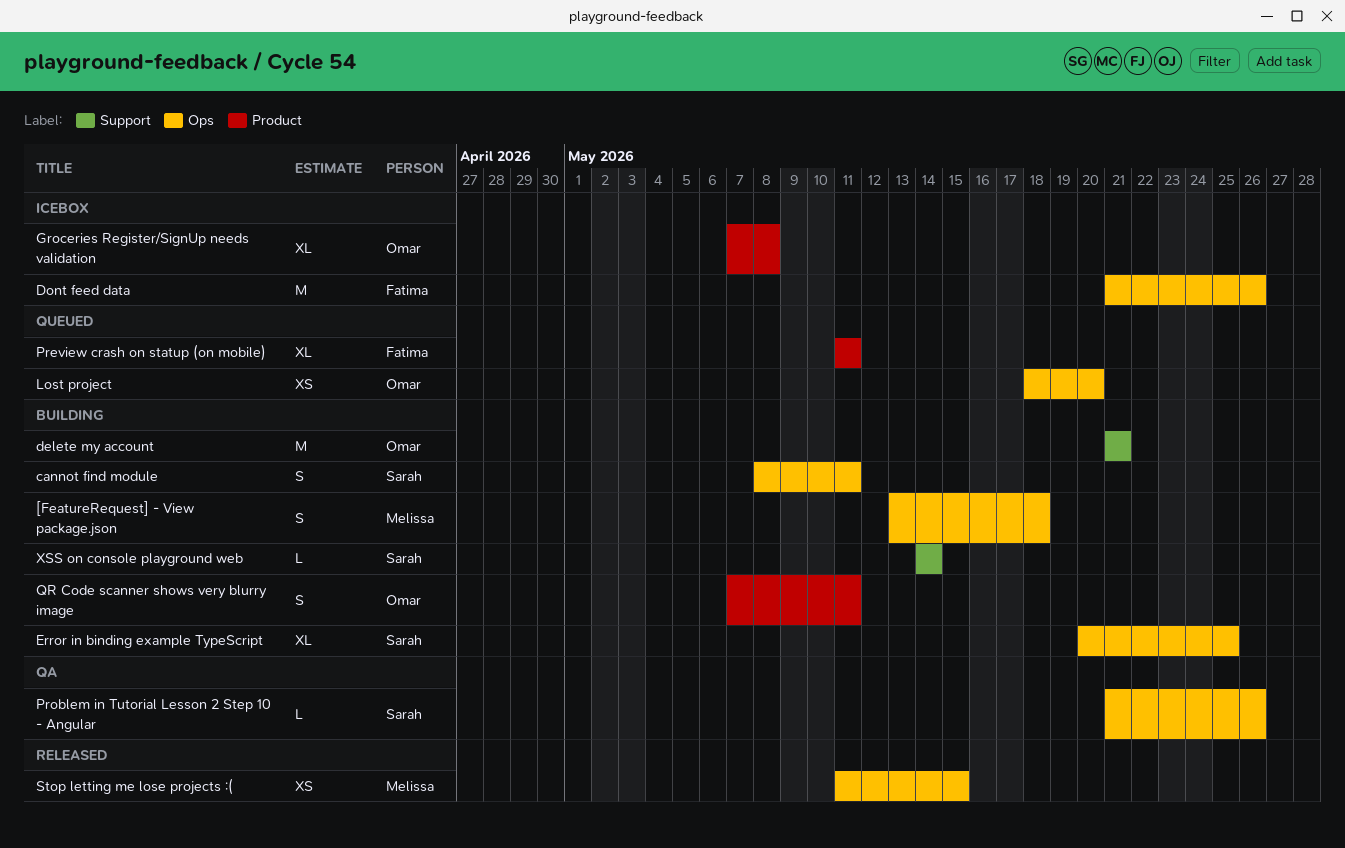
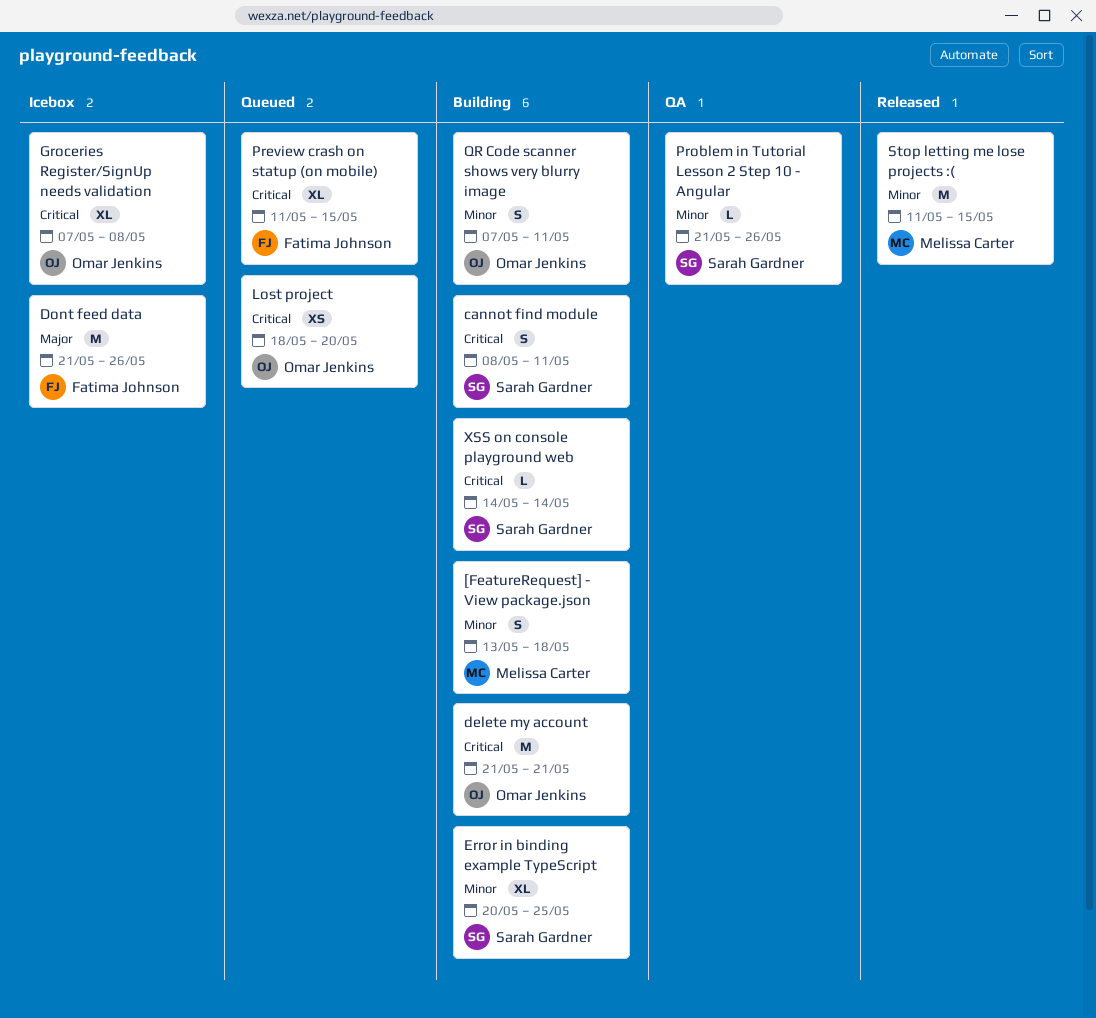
Preview crash on statup (on mobile), due: May 11 -> May 15
Stop letting me lose projects :(, estimate: XS -> M

